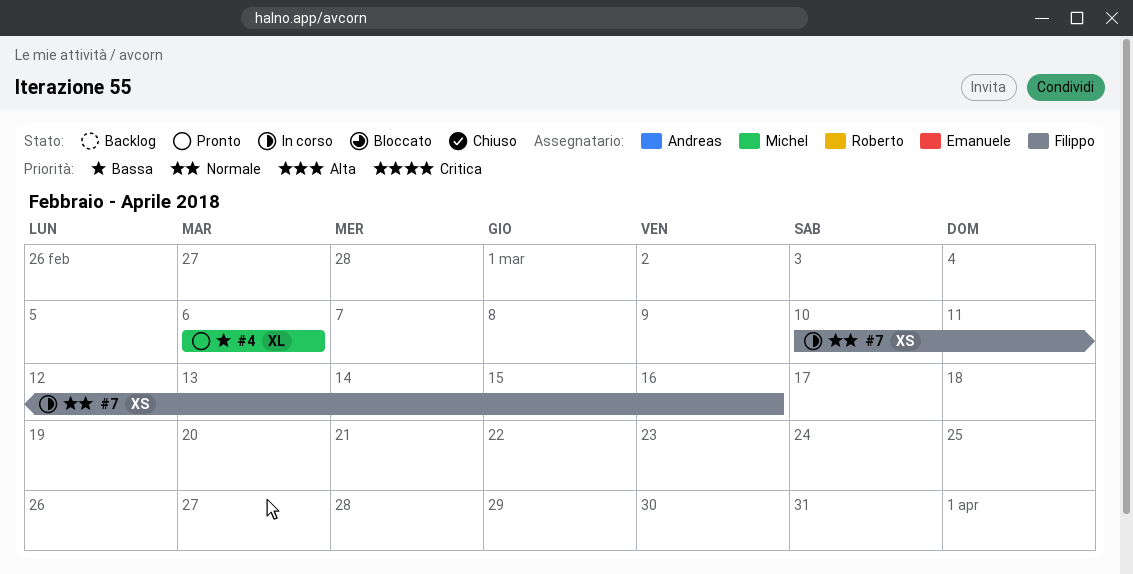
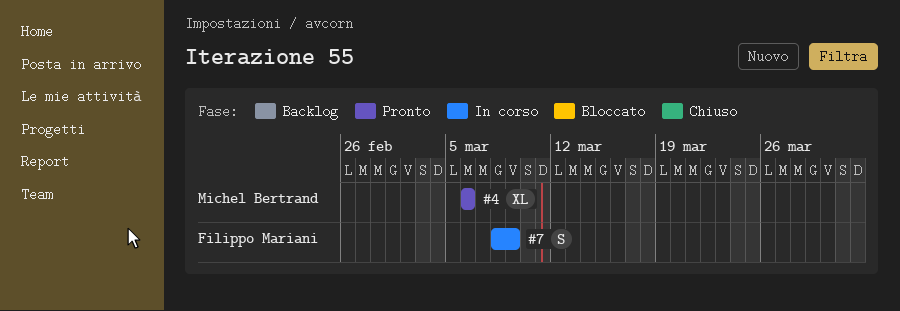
#7, estimate: XS -> S
#7, start: Mar 10 -> Mar 8
#7, due: Mar 16 -> Mar 9

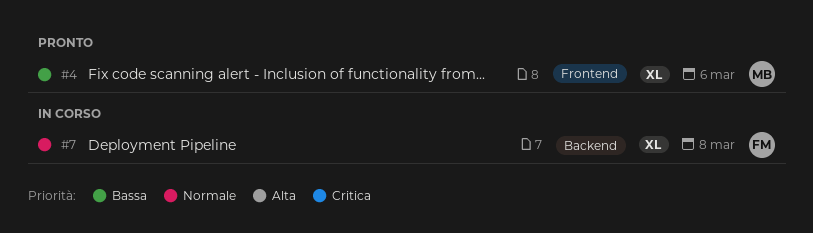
#7, estimate: S -> XL
#7, due: Mar 9 -> Mar 8

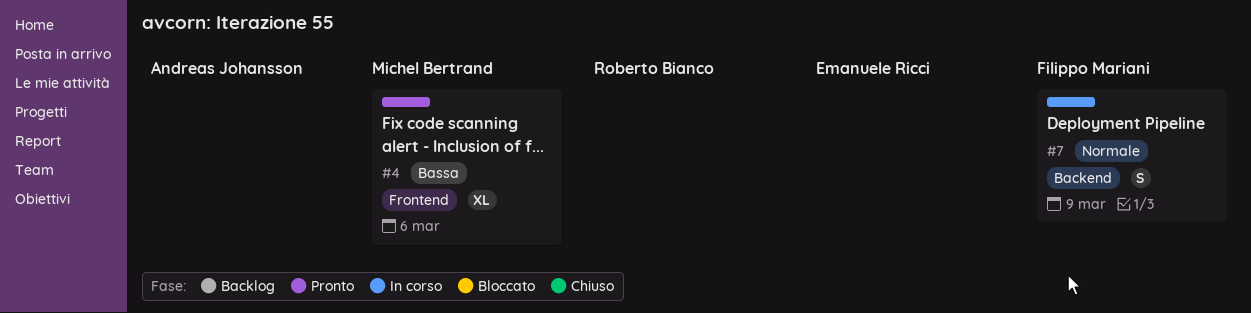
#7, estimate: XL -> S
#7, due: Mar 8 -> Mar 9

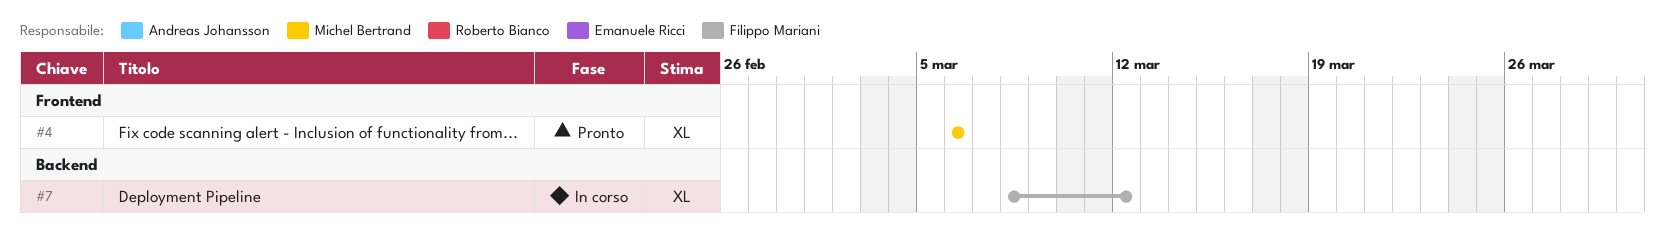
#7, estimate: S -> XL
#7, due: Mar 9 -> Mar 12

